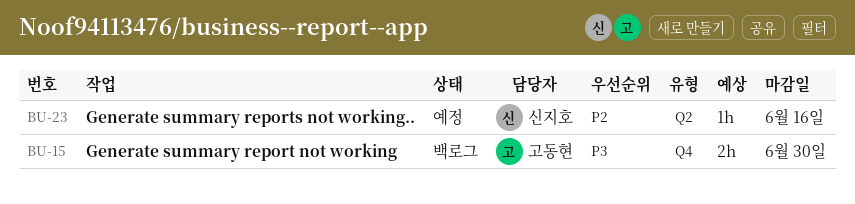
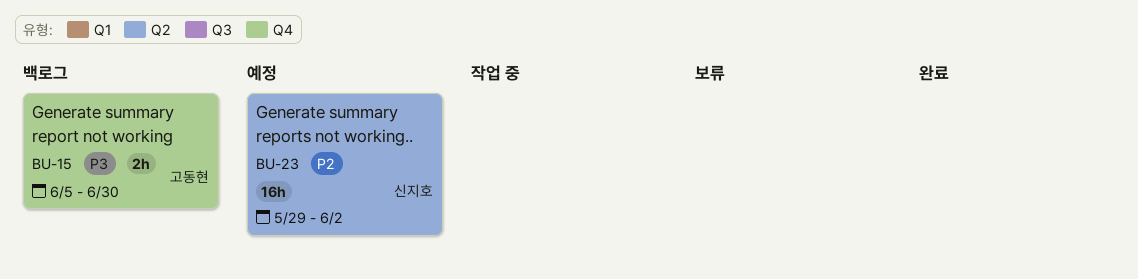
BU-23, estimate: 1h -> 16h
BU-23, due: Jun 16 -> Jun 2

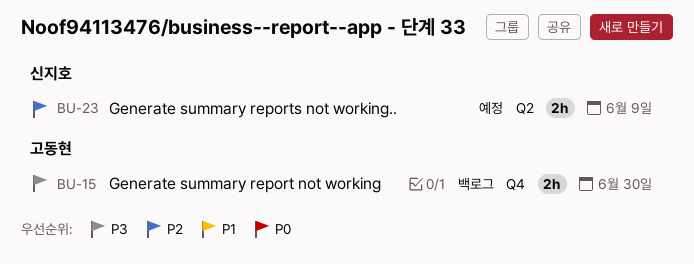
BU-23, estimate: 16h -> 2h
BU-23, due: Jun 2 -> Jun 9

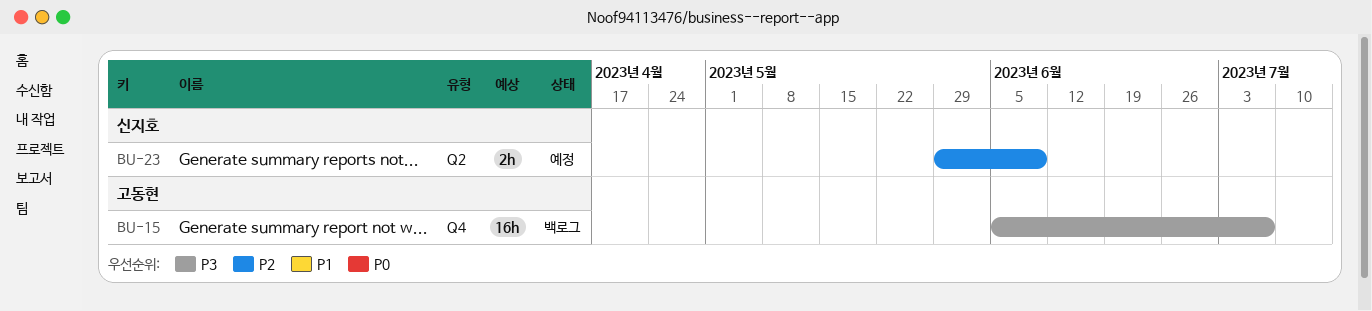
BU-15, estimate: 2h -> 16h
BU-15, due: Jun 30 -> Jul 7

